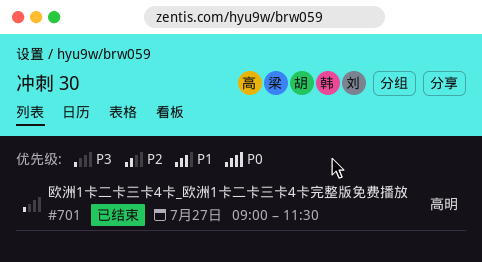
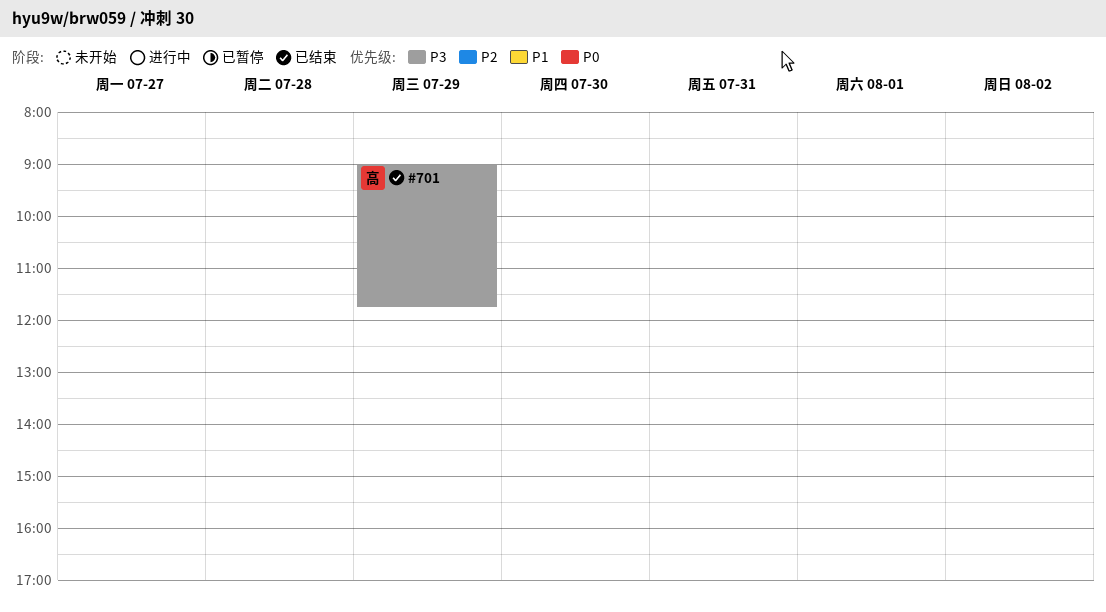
#701, day: Jul 27 -> Jul 29
#701, ends: 11:30 -> 11:45

